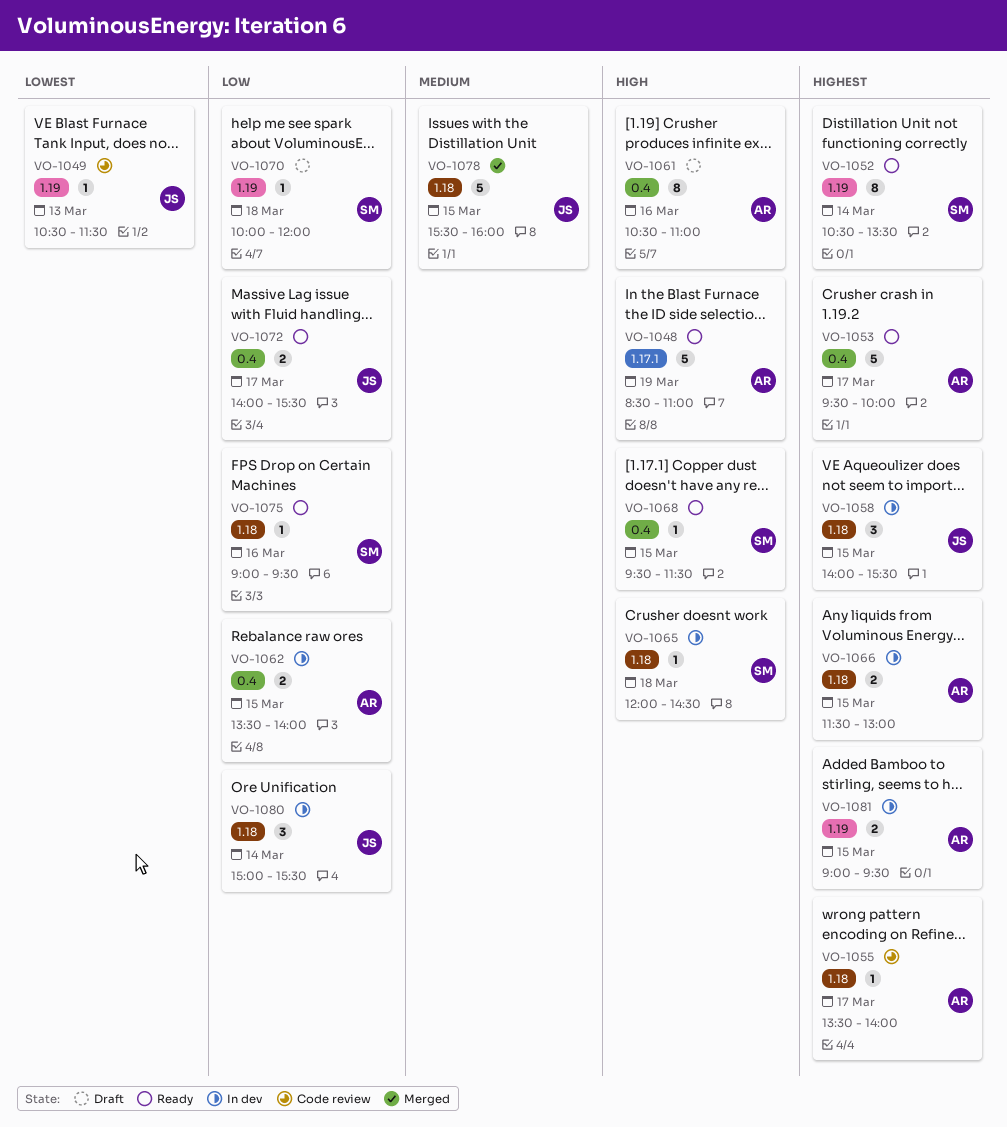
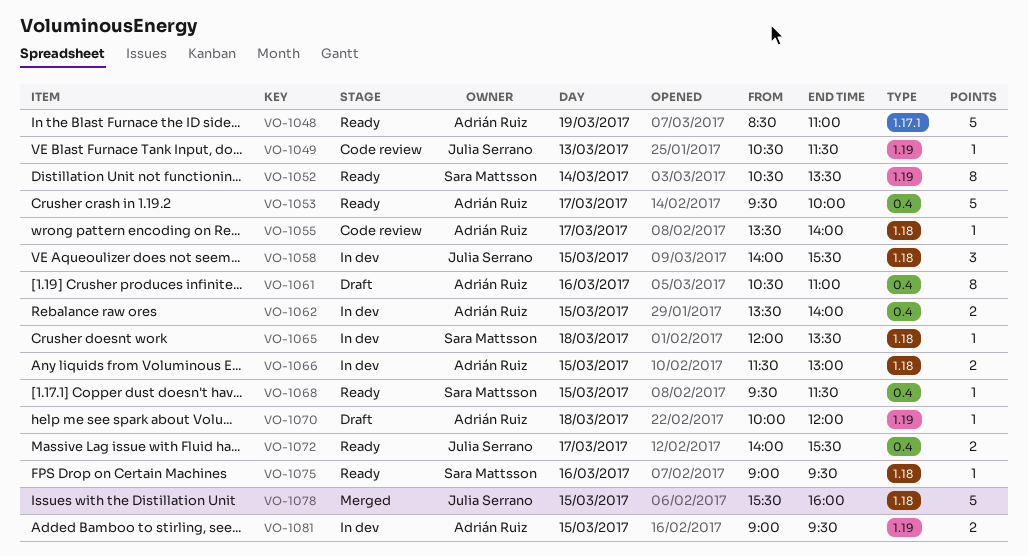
VO-1065, ends: 14:30 -> 13:30
VO-1070, owner: Sara Mattsson -> Adrián Ruiz
VO-1080: present -> none

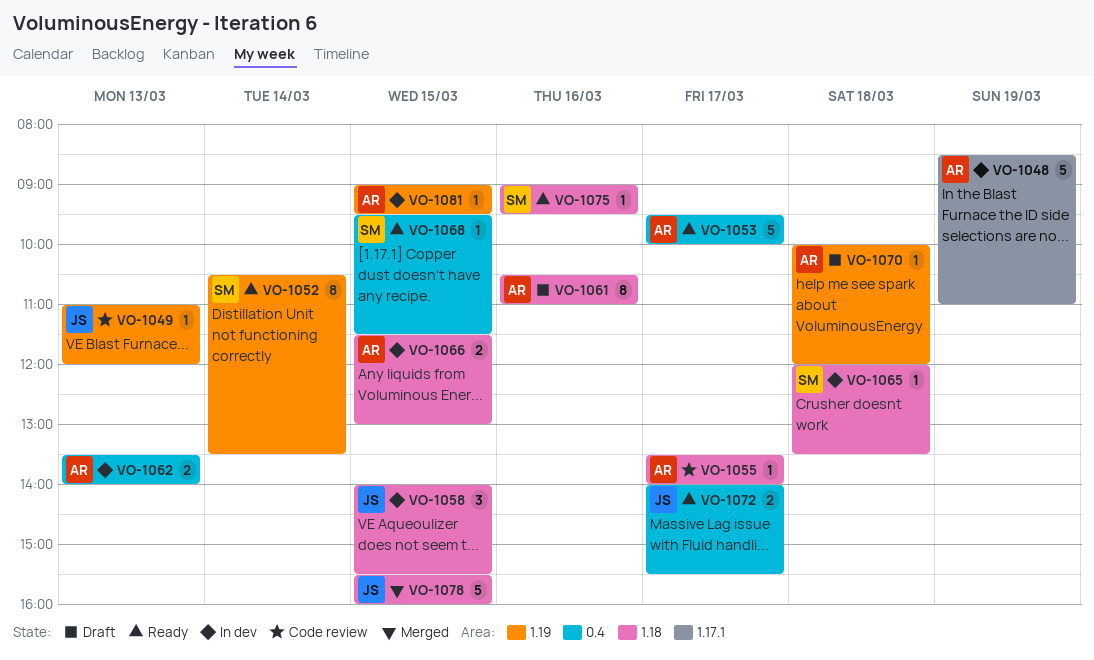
VO-1048, status: Ready -> In dev
VO-1049, begins: 10:30 -> 11:00
VO-1049, ends: 11:30 -> 12:00
VO-1061, label: 0.4 -> 1.18
VO-1062, day: Mar 15 -> Mar 13
VO-1081, estimate: 2 -> 1

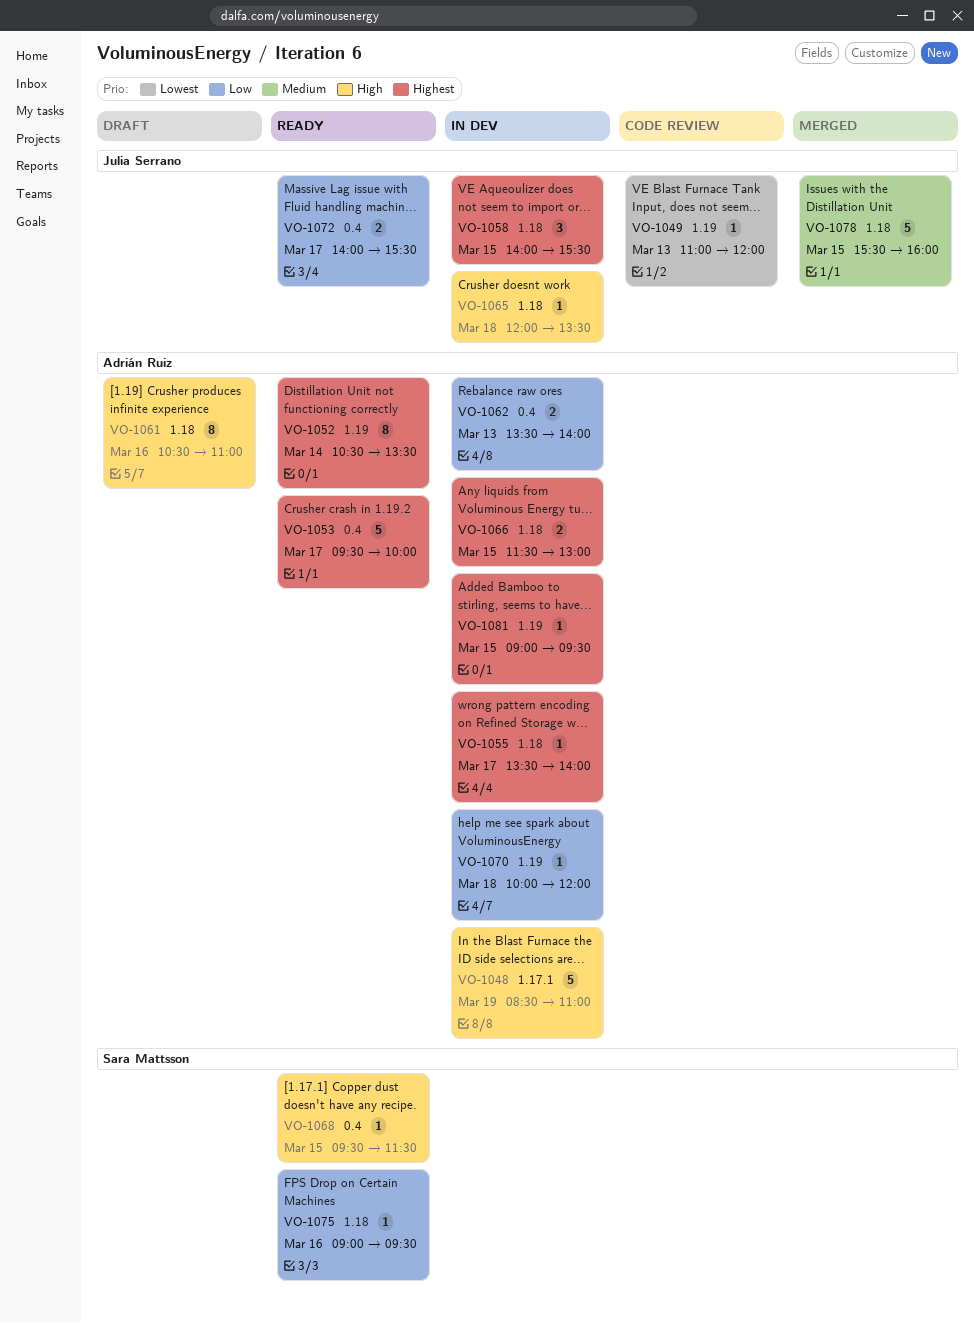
VO-1052, owner: Sara Mattsson -> Adrián Ruiz
VO-1055, status: Code review -> In dev
VO-1065, owner: Sara Mattsson -> Julia Serrano
VO-1070, status: Draft -> In dev

